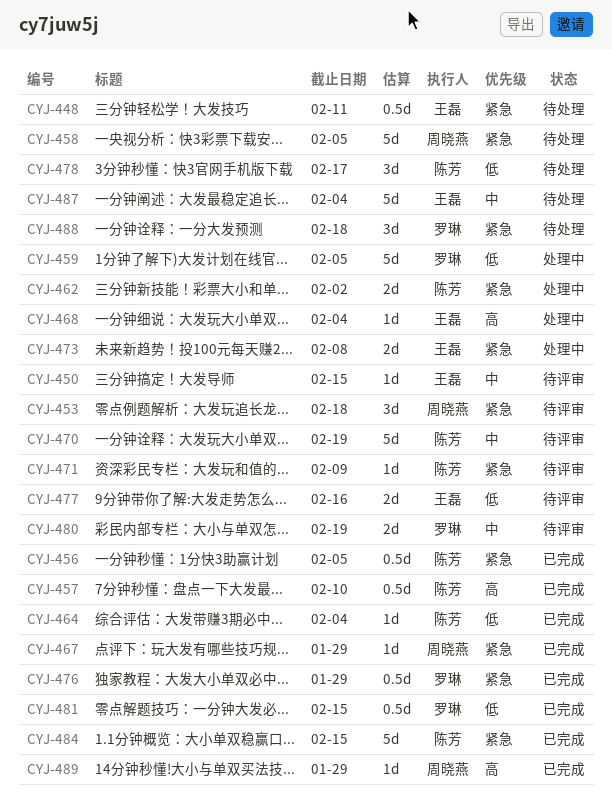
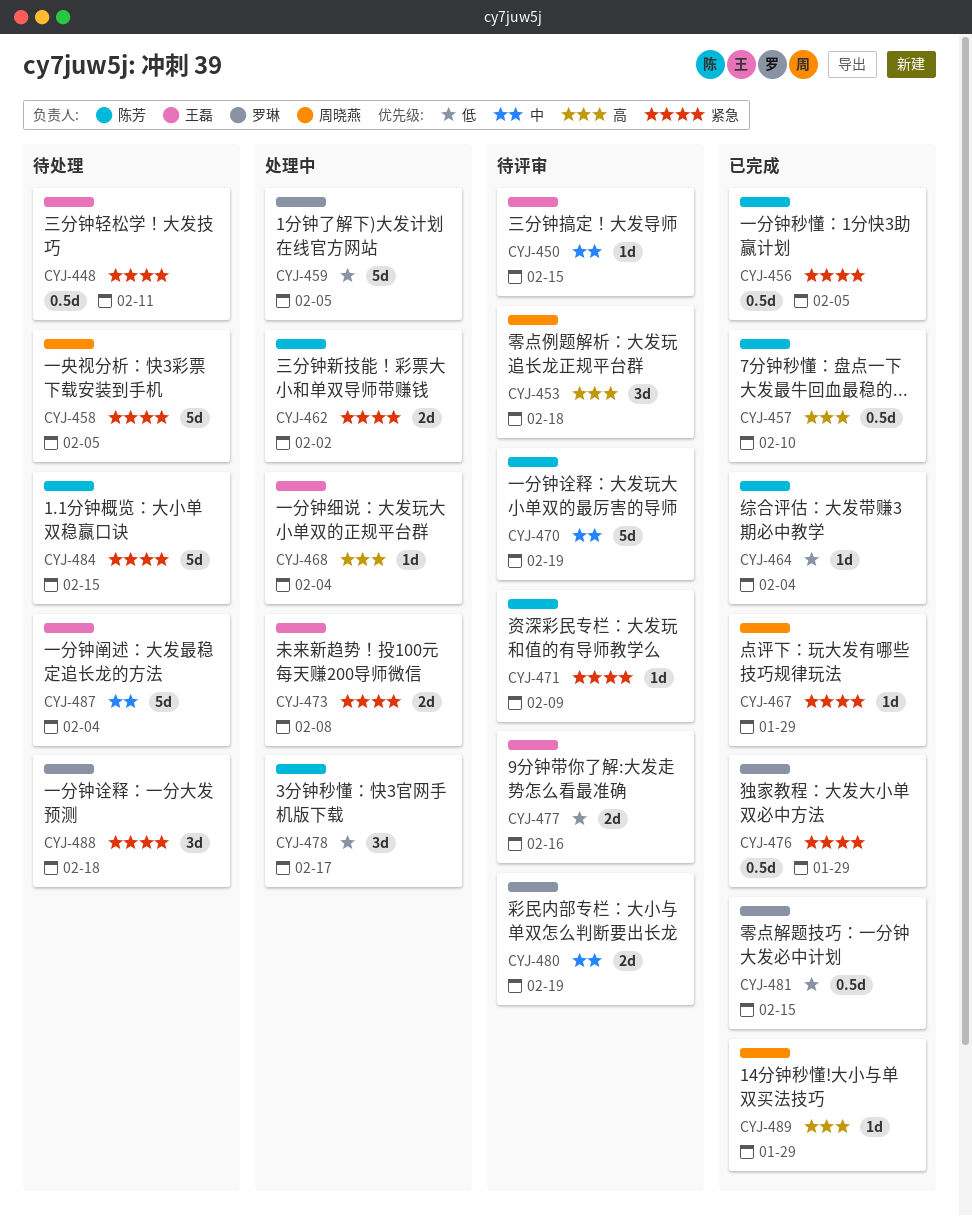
CYJ-453, priority: 紧急 -> 高
CYJ-478, status: 待处理 -> 处理中
CYJ-484, status: 已完成 -> 待处理

